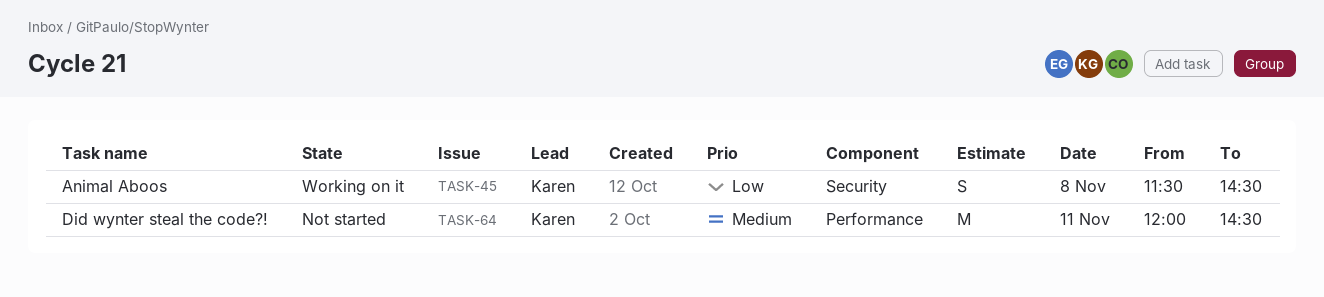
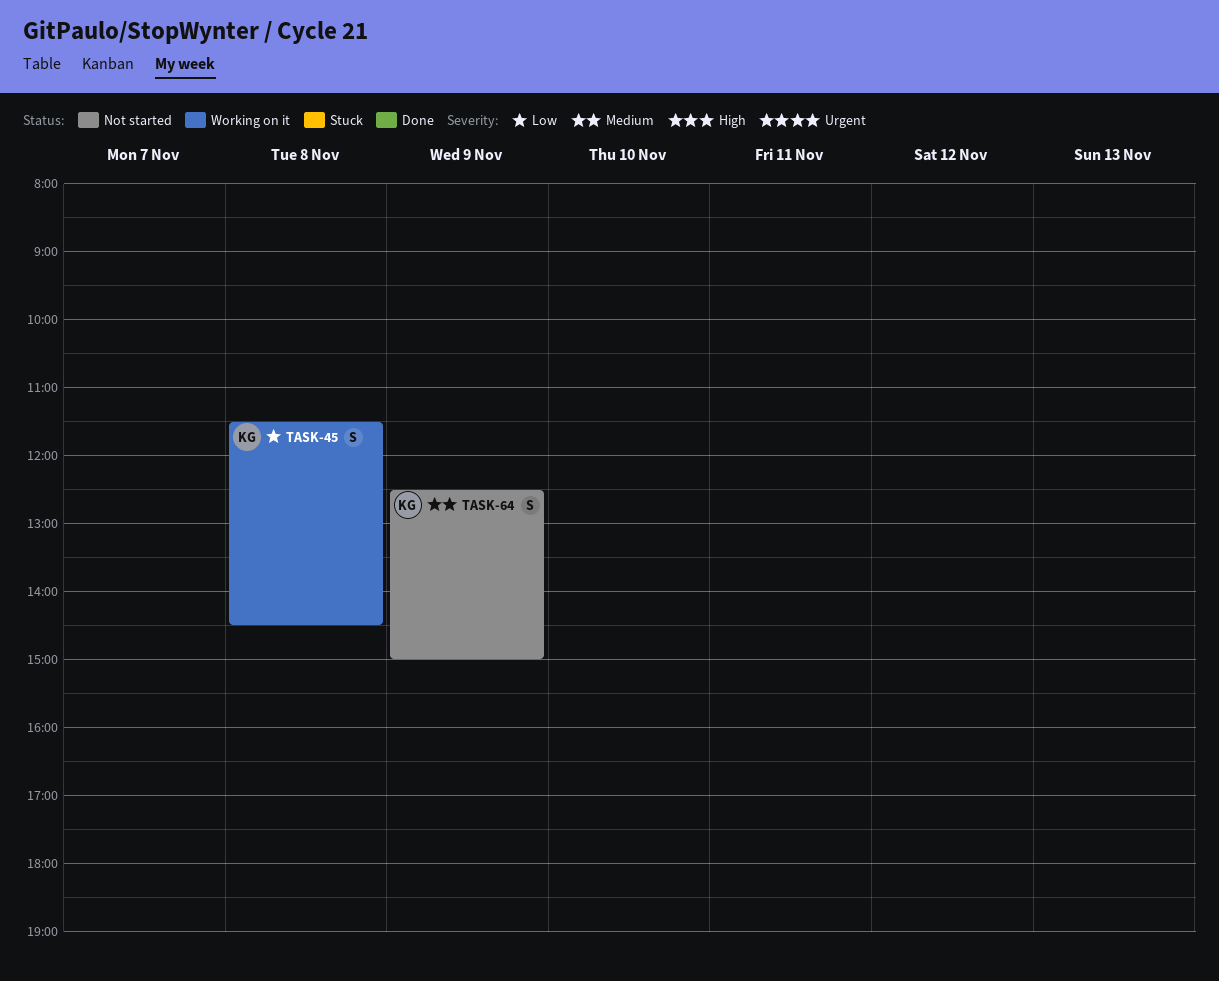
TASK-64, estimate: M -> S
TASK-64, day: Nov 11 -> Nov 9
TASK-64, begins: 12:00 -> 12:30
TASK-64, ends: 14:30 -> 15:00

